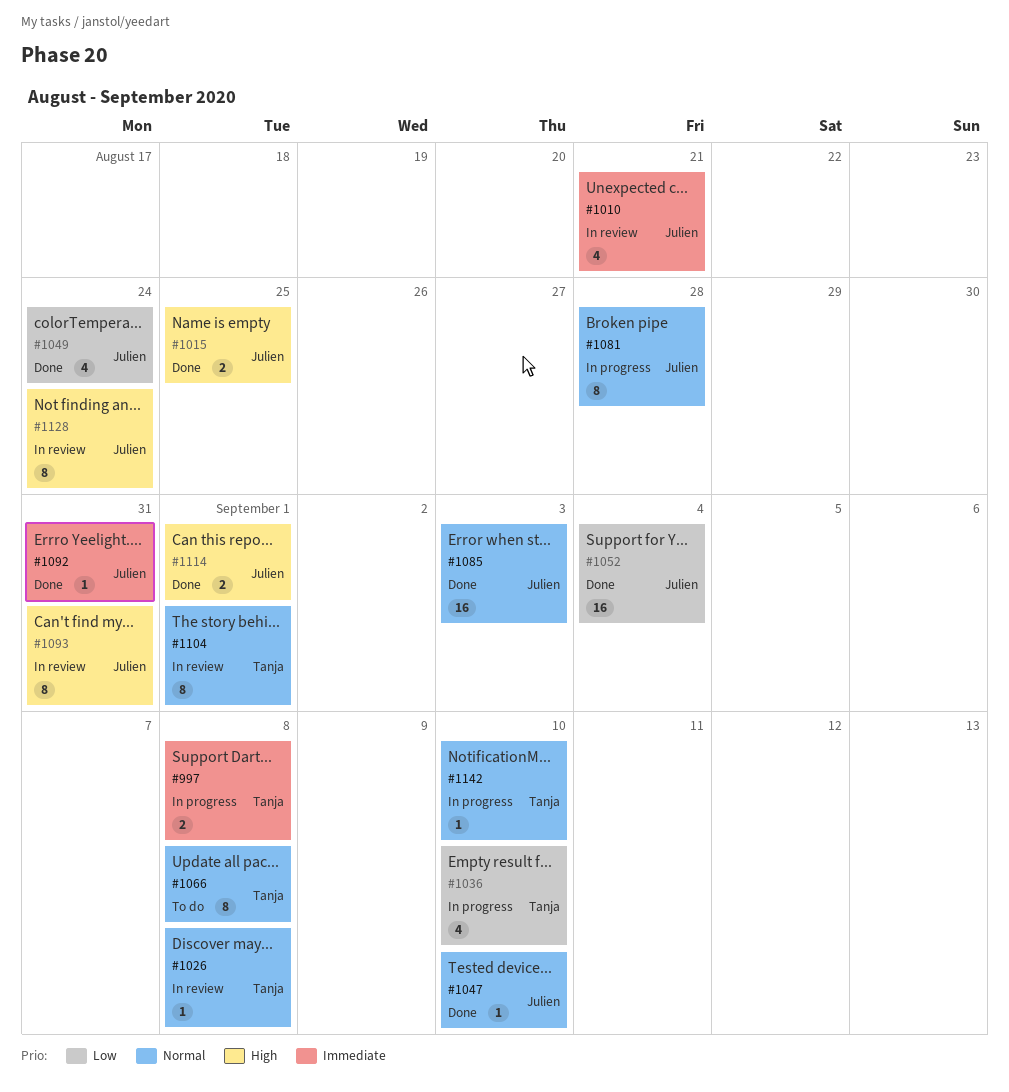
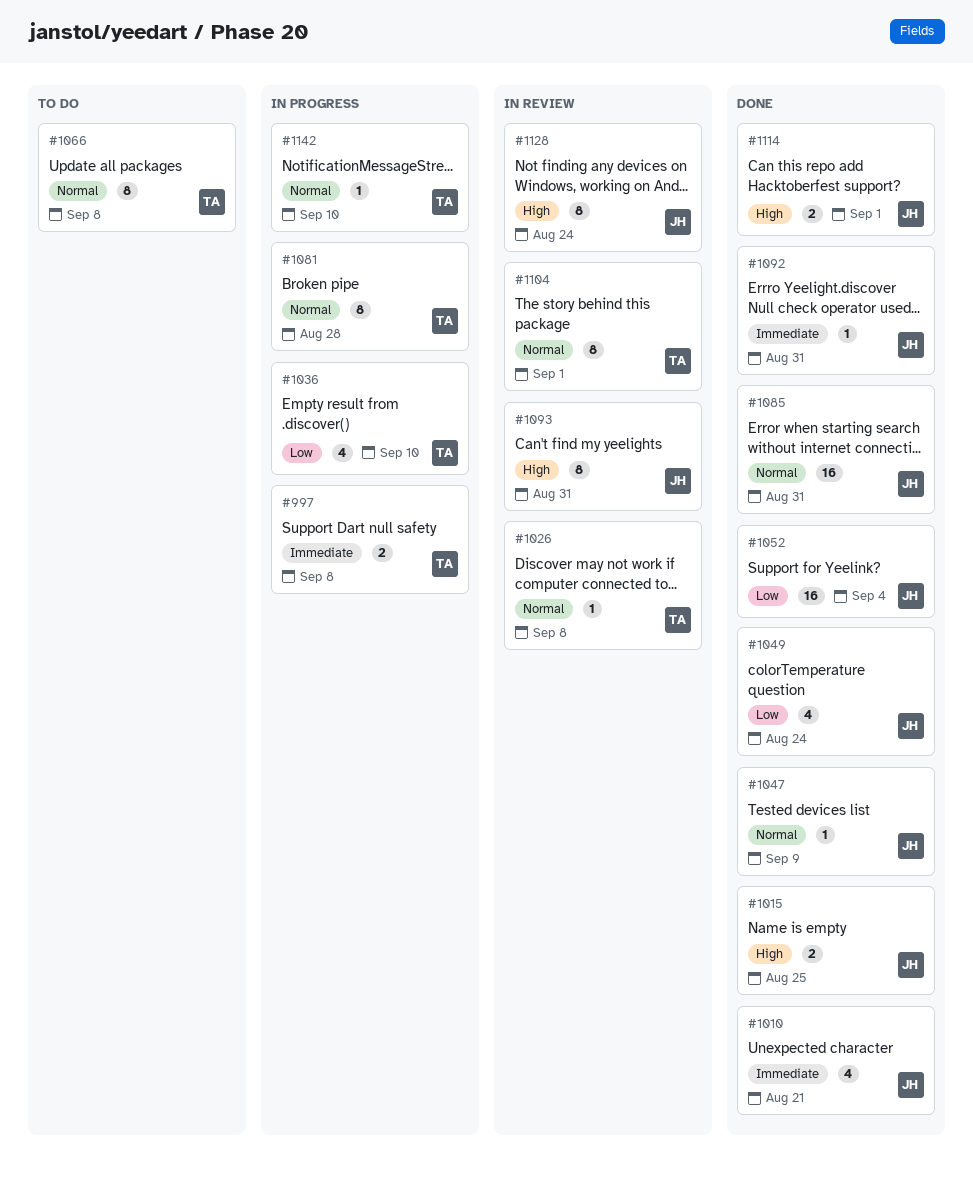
#1010, status: In review -> Done
#1047, due: Sep 10 -> Sep 9
#1081, owner: Julien -> Tanja
#1085, due: Sep 3 -> Aug 31

